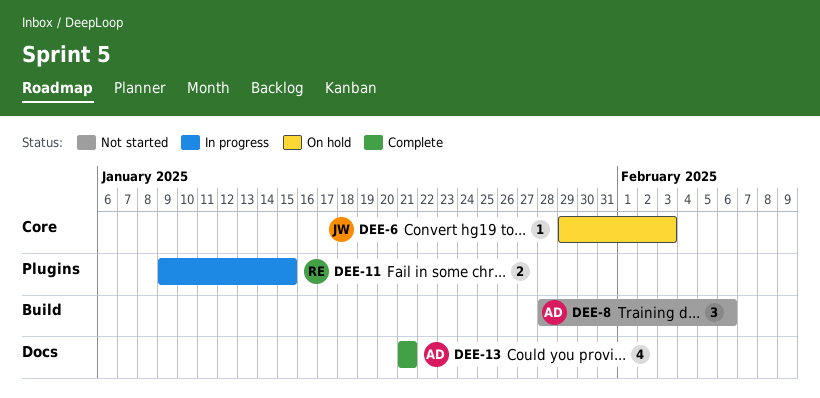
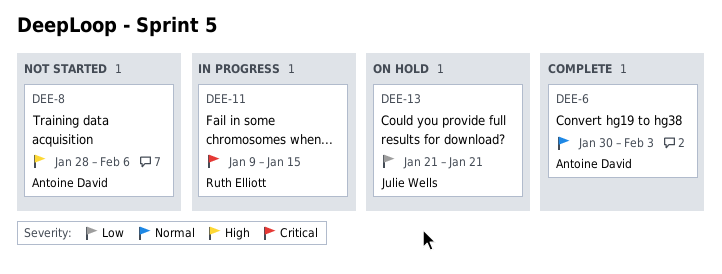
DEE-6, status: On hold -> Complete
DEE-6, owner: Julie Wells -> Antoine David
DEE-6, start: Jan 29 -> Jan 30
DEE-13, status: Complete -> On hold
DEE-13, owner: Antoine David -> Julie Wells

